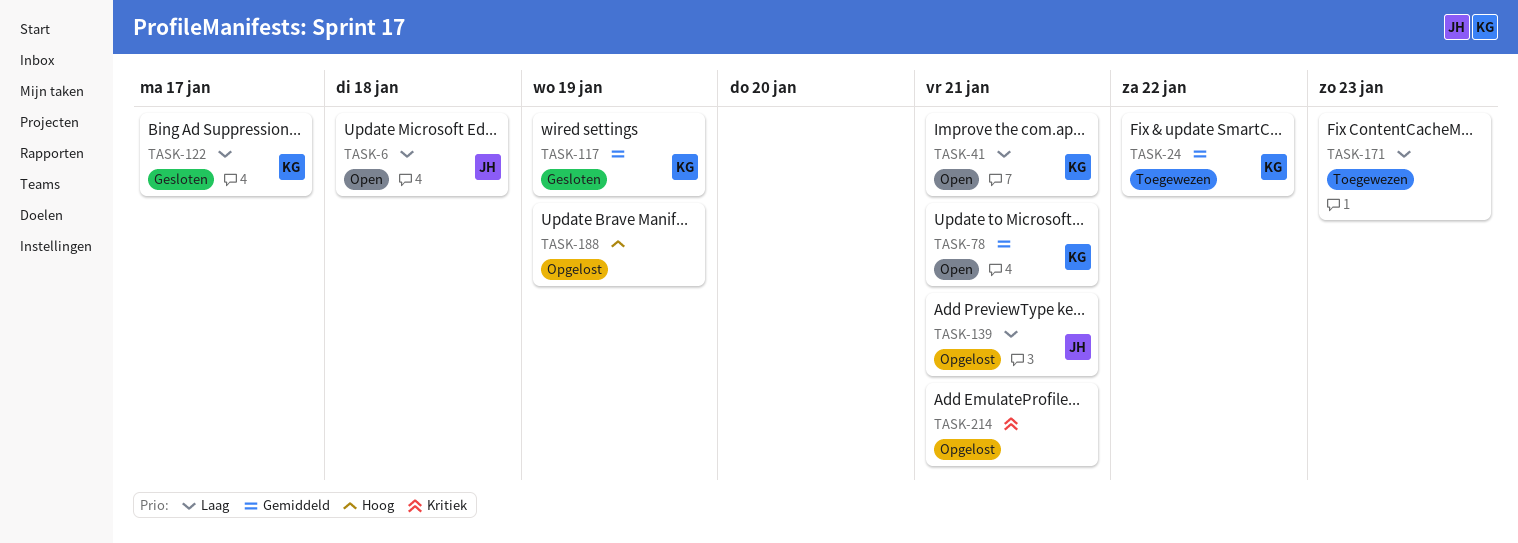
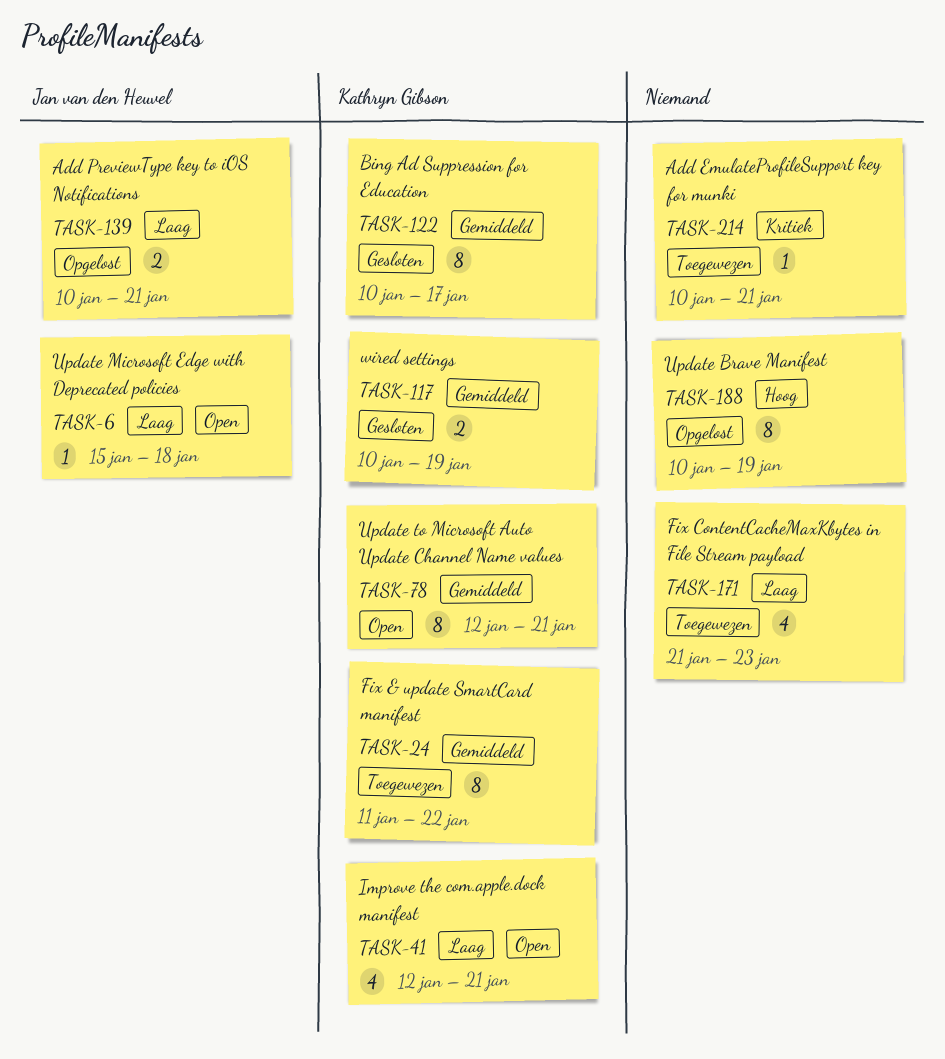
TASK-122, priority: Laag -> Gemiddeld
TASK-214, status: Opgelost -> Toegewezen

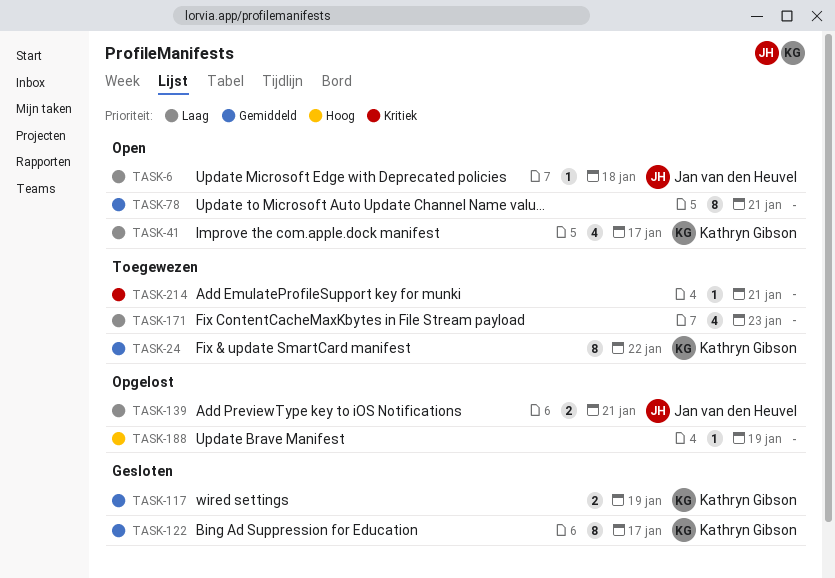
TASK-41, due: Jan 21 -> Jan 17
TASK-78, owner: Kathryn Gibson -> none
TASK-188, estimate: 8 -> 1

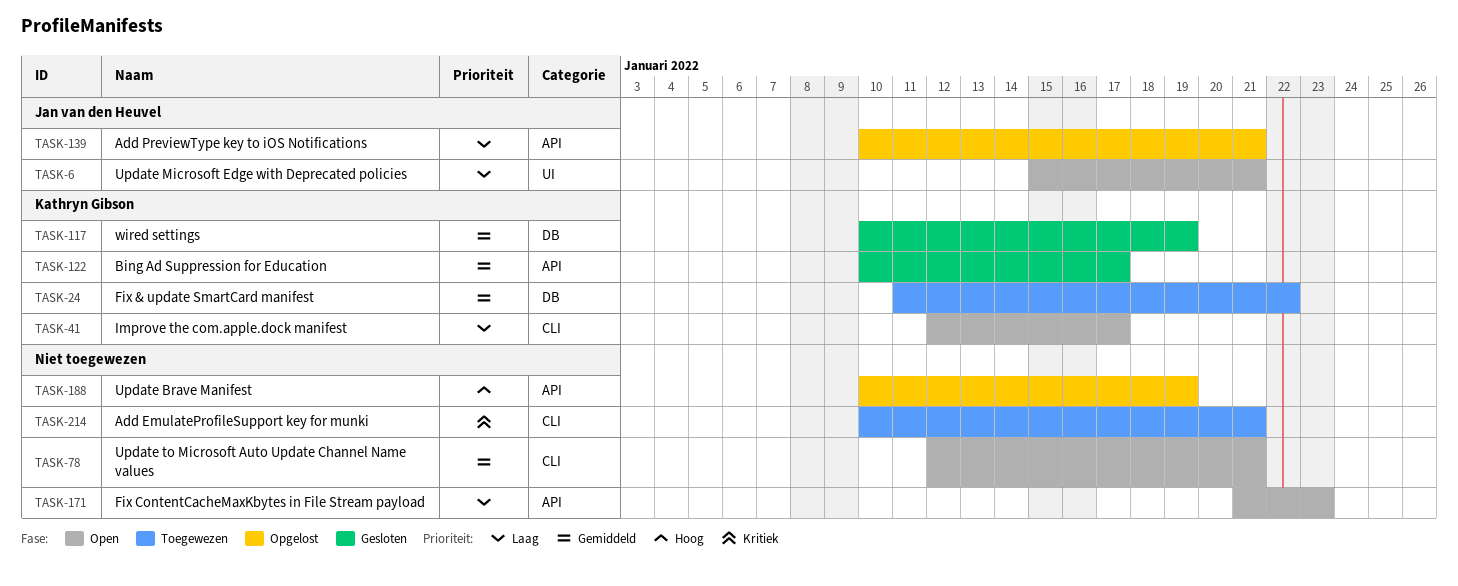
TASK-6, due: Jan 18 -> Jan 21
TASK-171, status: Toegewezen -> Open

